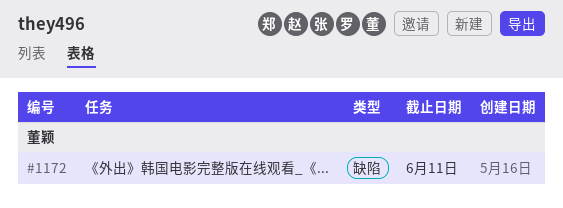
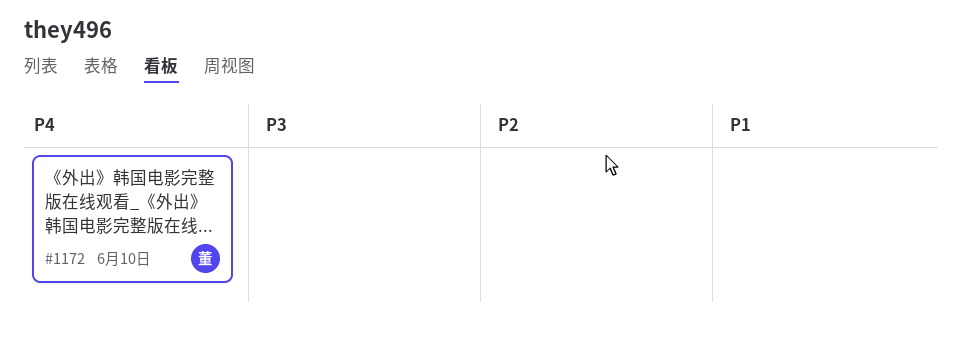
#1172, due: Jun 11 -> Jun 10

